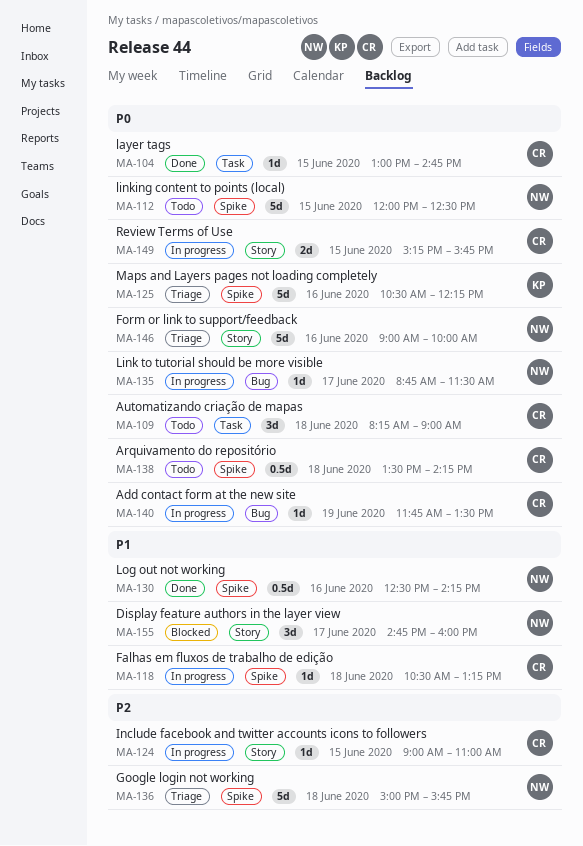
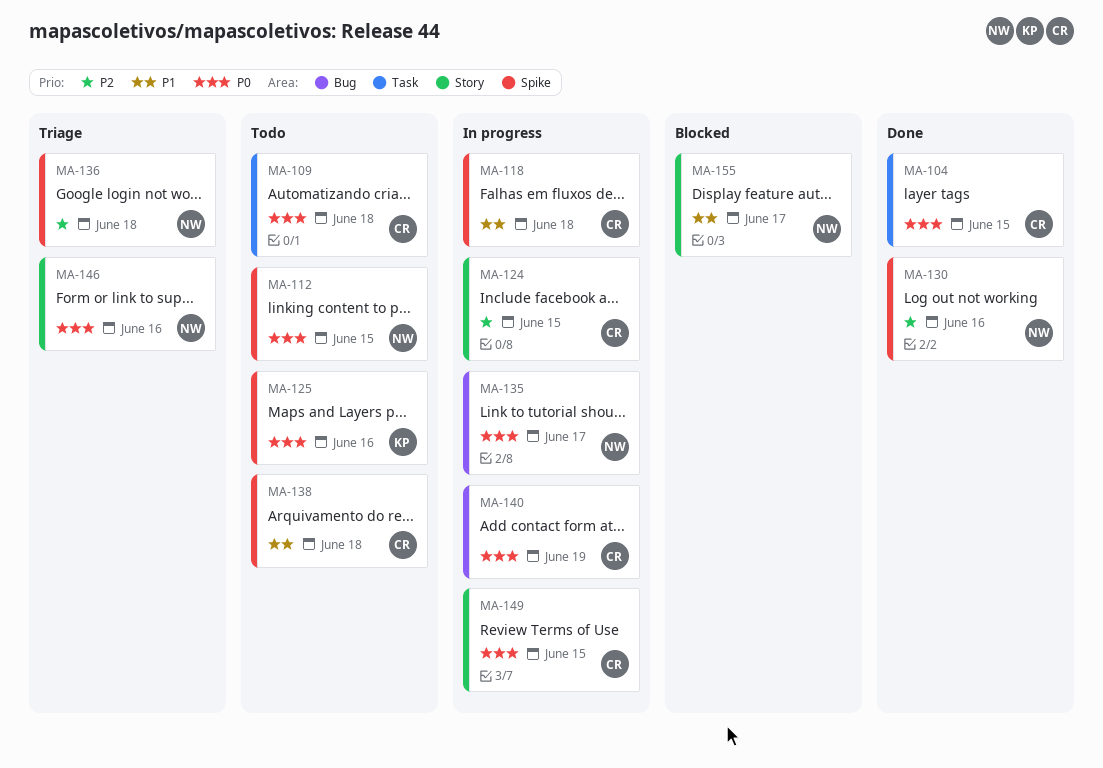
MA-125, status: Triage -> Todo
MA-130, priority: P1 -> P2
MA-138, priority: P0 -> P1

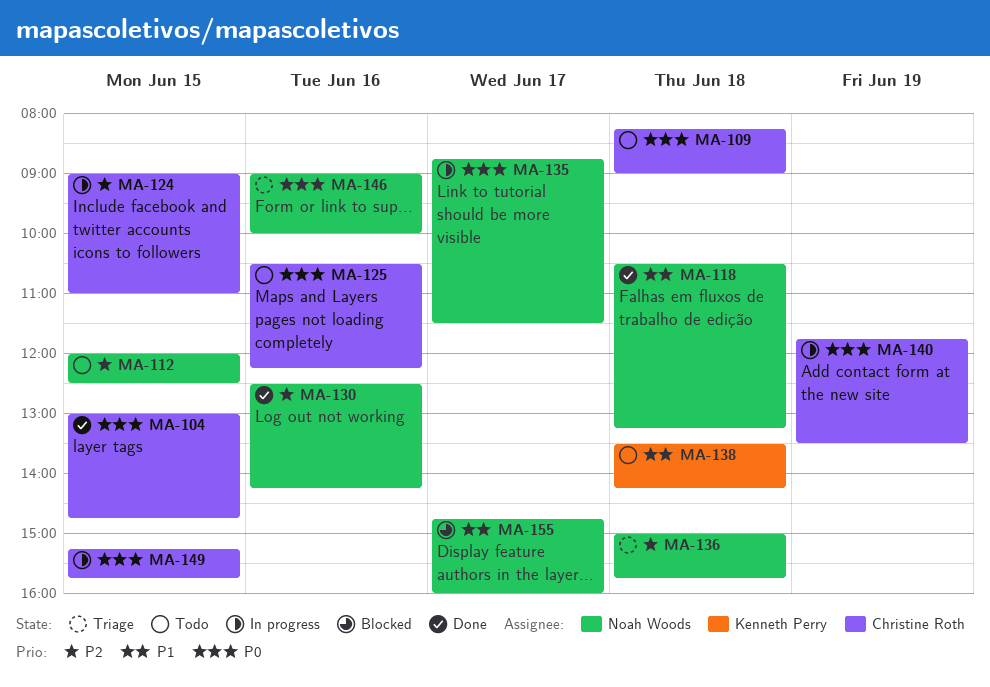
MA-112, priority: P0 -> P2
MA-118, status: In progress -> Done
MA-118, owner: Christine Roth -> Noah Woods
MA-125, owner: Kenneth Perry -> Christine Roth
MA-138, owner: Christine Roth -> Kenneth Perry

